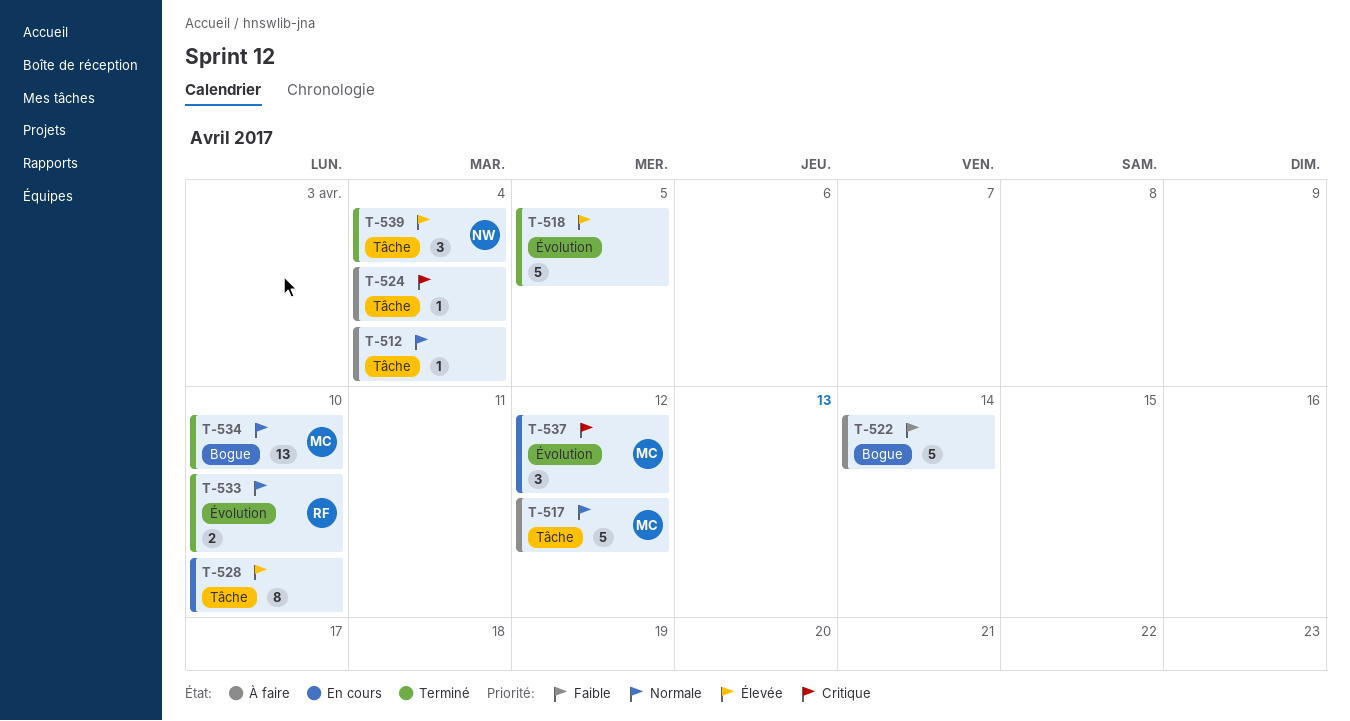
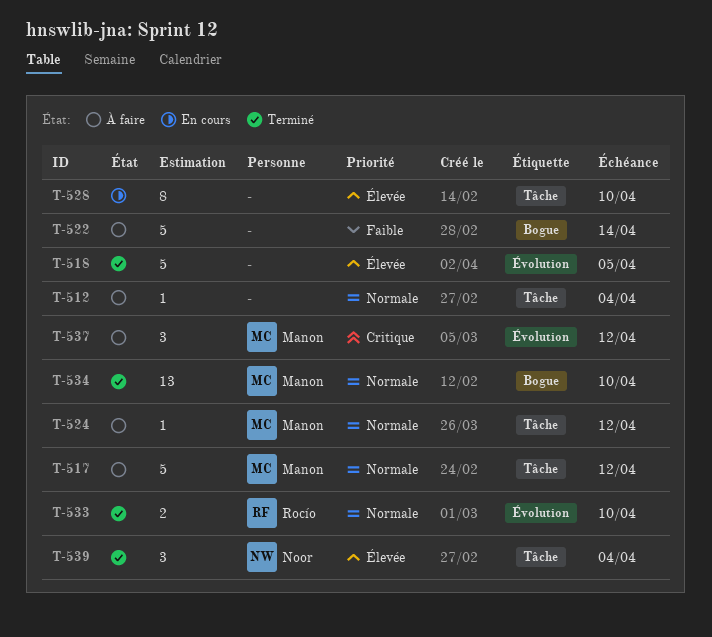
T-524, owner: none -> Manon
T-524, priority: Critique -> Normale
T-524, due: Apr 4 -> Apr 12
T-537, status: En cours -> À faire

